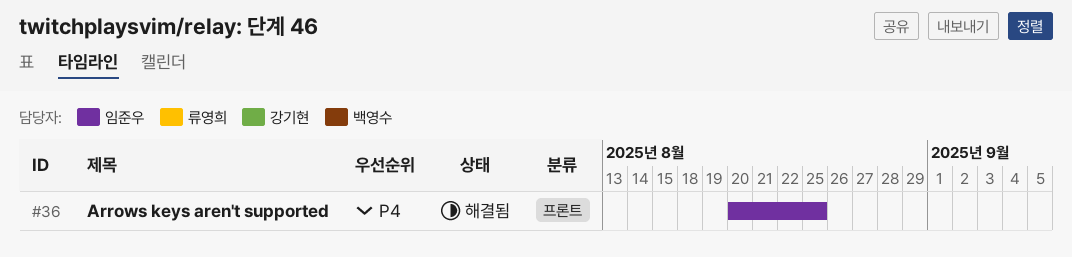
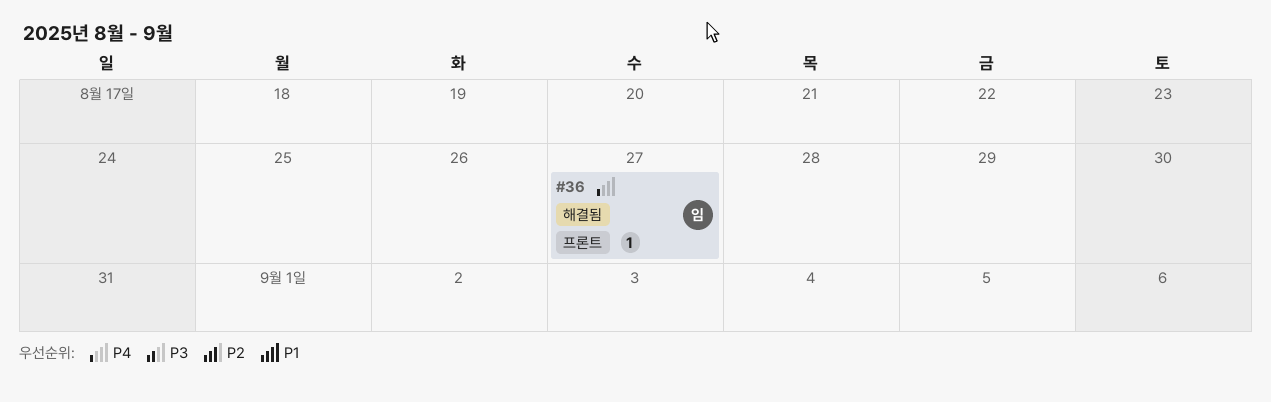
#36, due: Aug 25 -> Aug 27

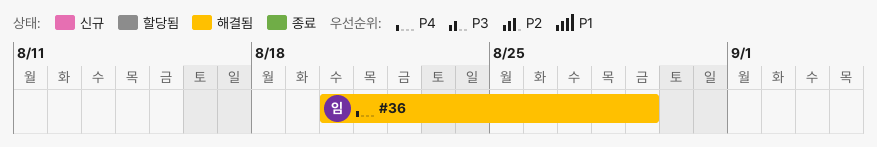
#36, due: Aug 27 -> Aug 29

